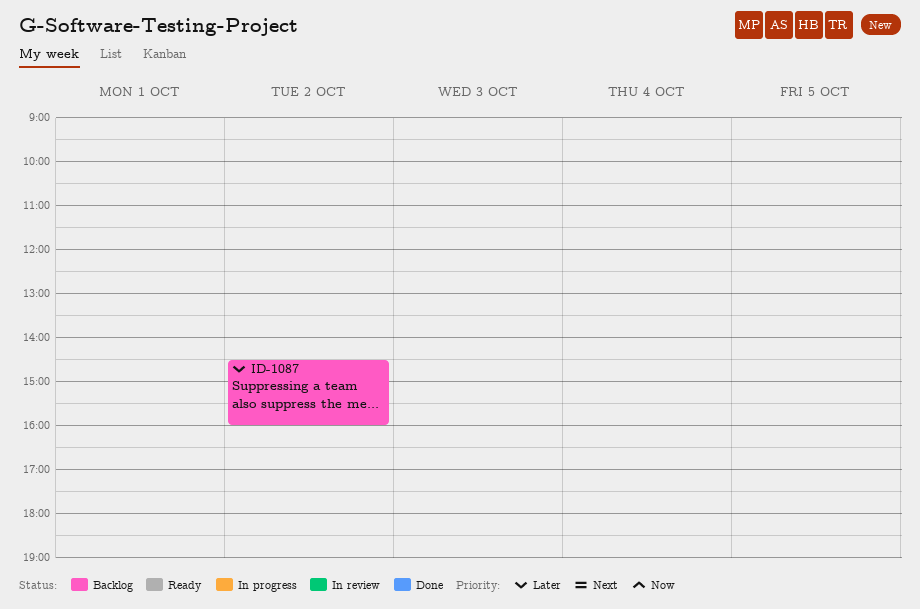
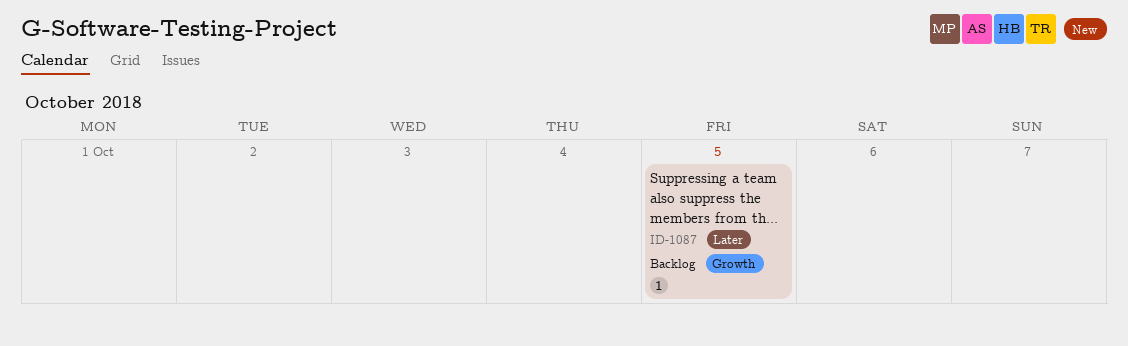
ID-1087, day: Oct 2 -> Oct 5

